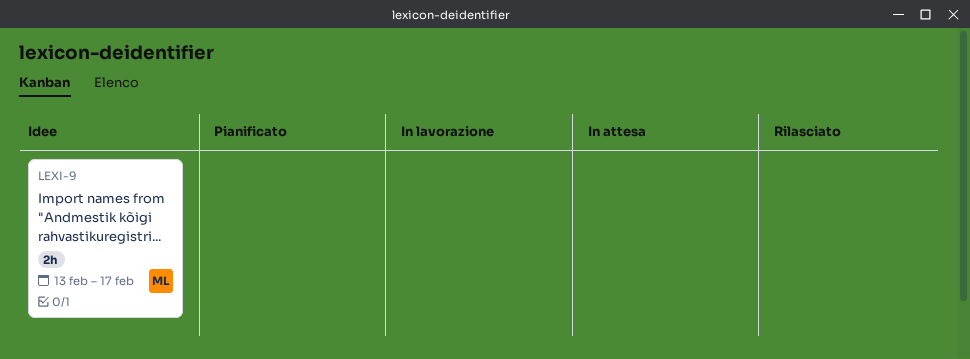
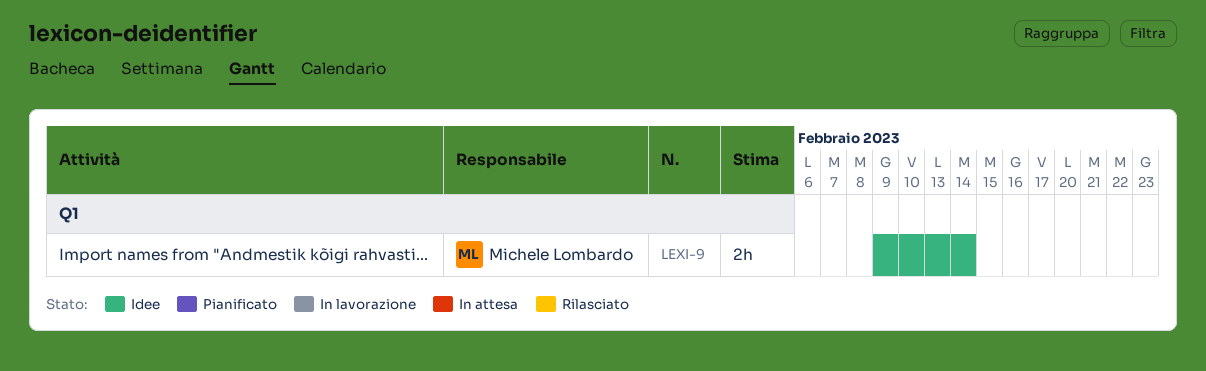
LEXI-9, start: Feb 13 -> Feb 9
LEXI-9, due: Feb 17 -> Feb 14

